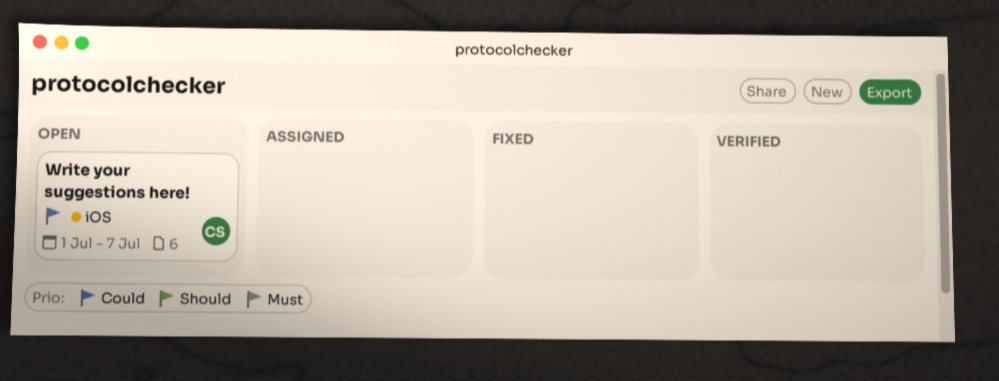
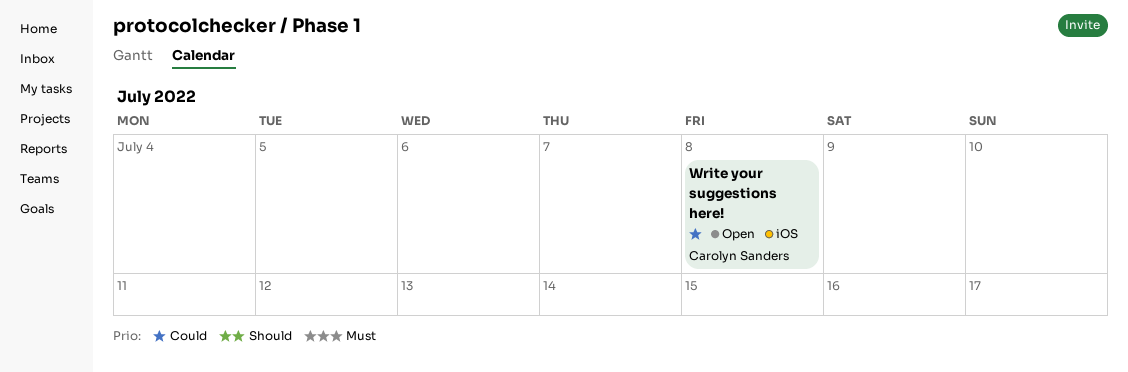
Write your suggestions here!, due: Jul 7 -> Jul 8

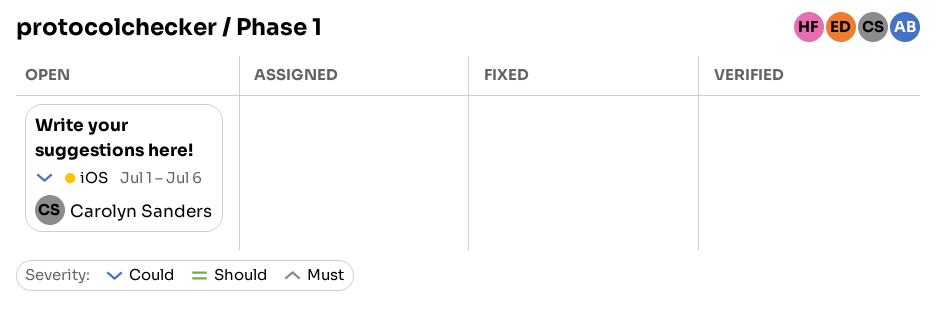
Write your suggestions here!, due: Jul 8 -> Jul 6

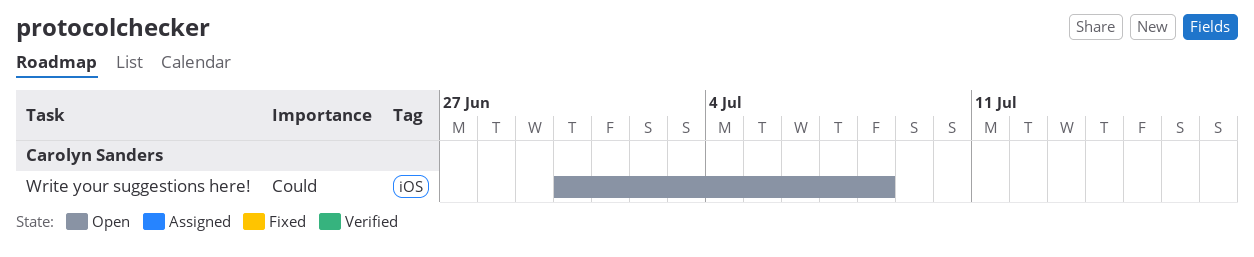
Write your suggestions here!, start: Jul 1 -> Jun 30
Write your suggestions here!, due: Jul 6 -> Jul 8

